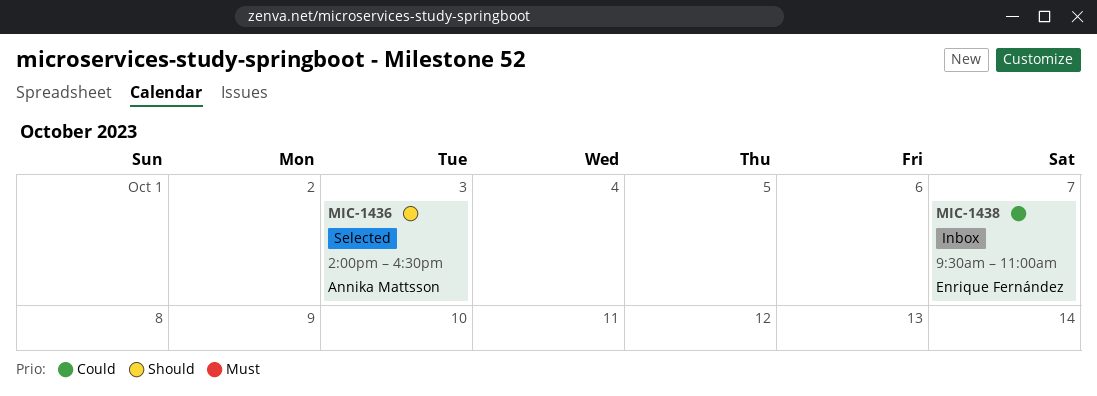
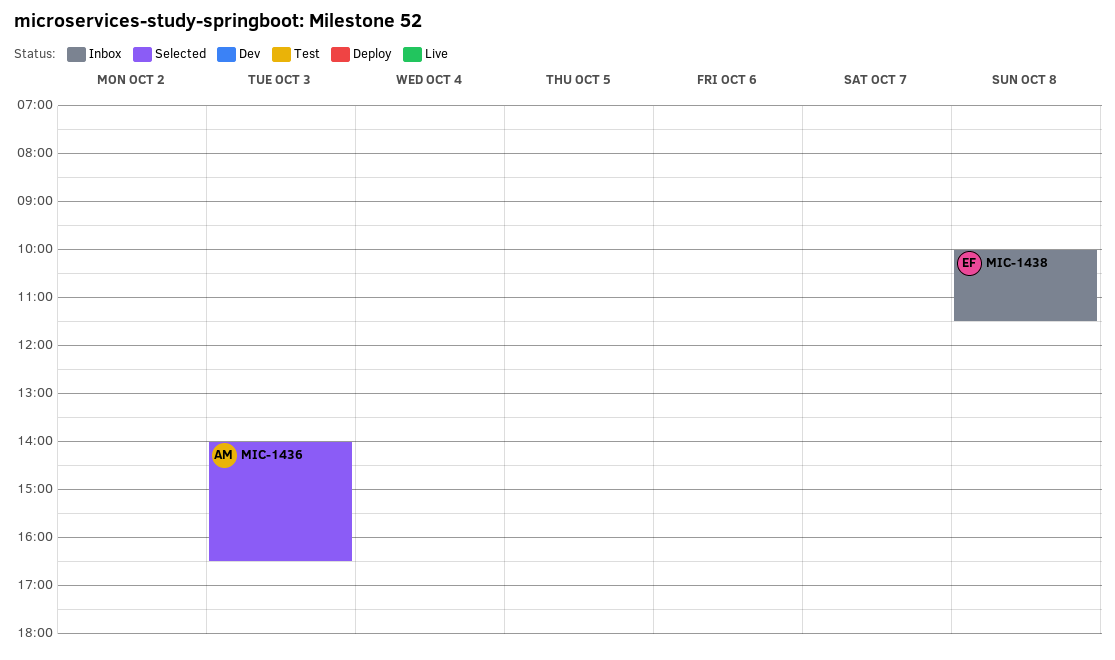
MIC-1438, day: Oct 7 -> Oct 8
MIC-1438, begins: 09:30 -> 10:00
MIC-1438, ends: 11:00 -> 11:30

